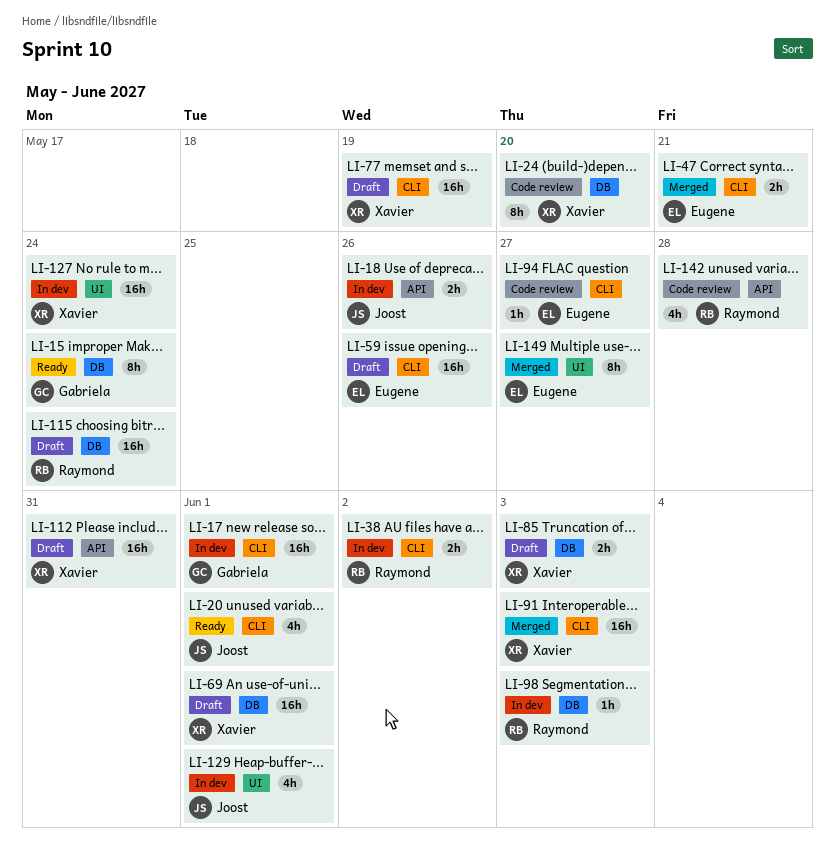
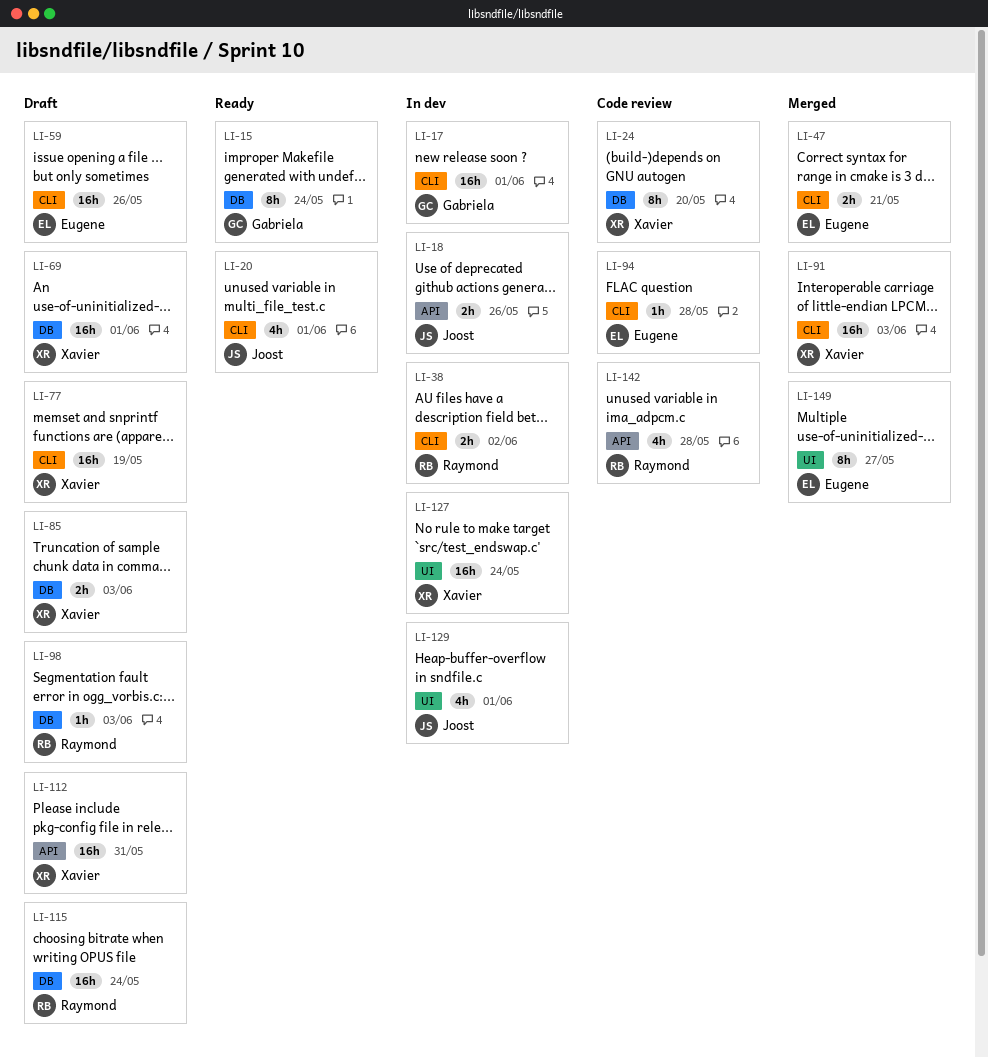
LI-94, due: May 27 -> May 28
LI-98, status: In dev -> Draft

